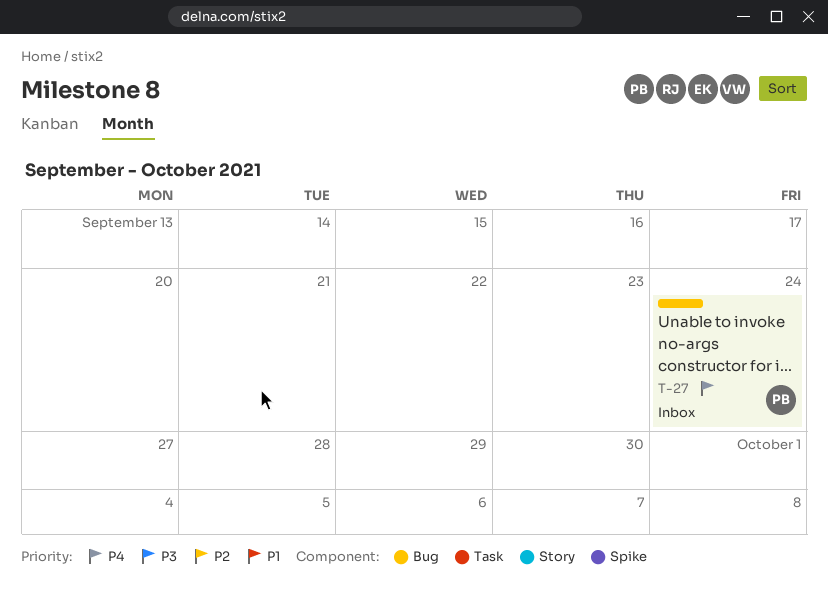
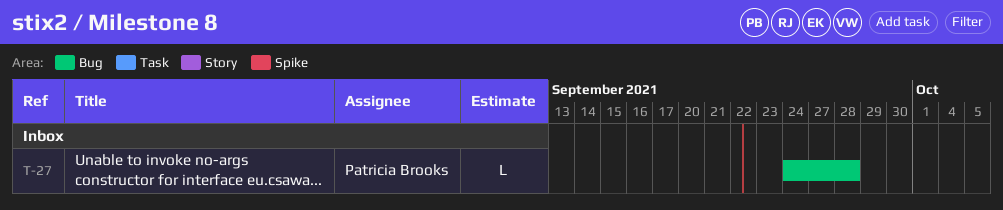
T-27, due: Sep 24 -> Sep 28

